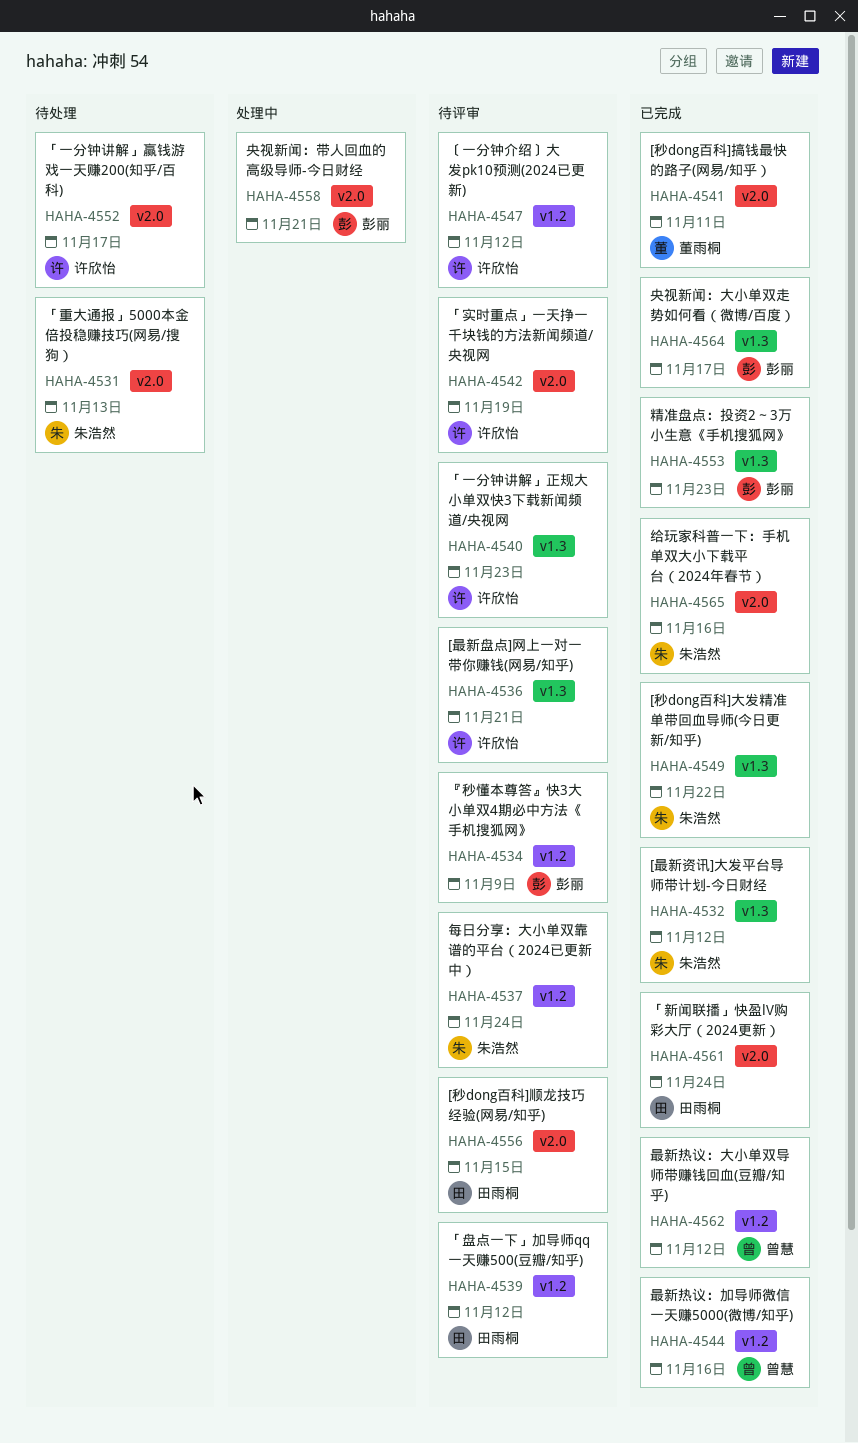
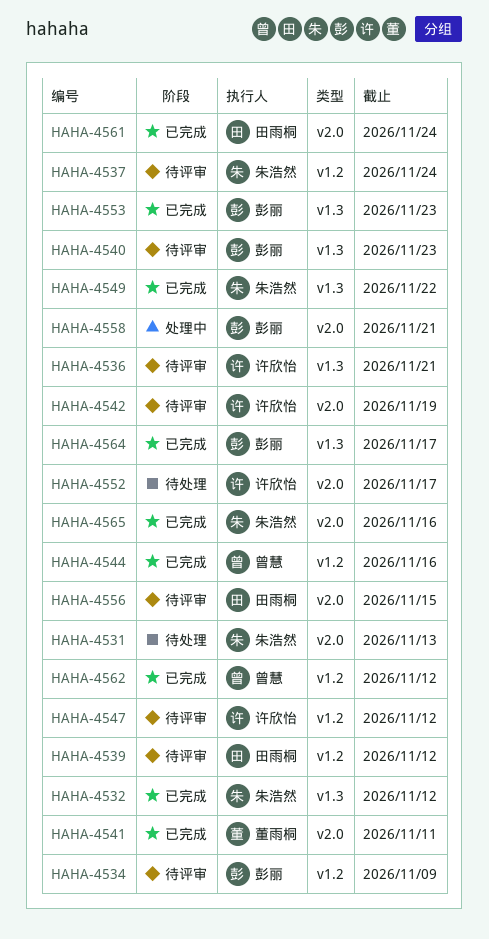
HAHA-4540, owner: 许欣怡 -> 彭丽

